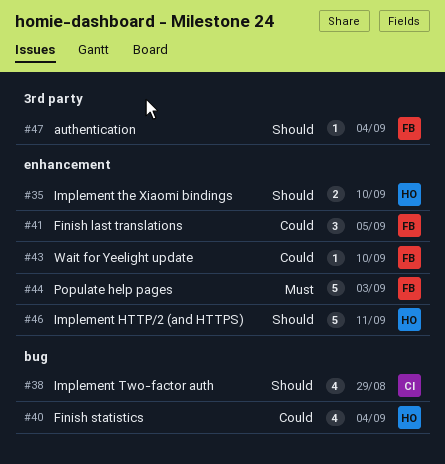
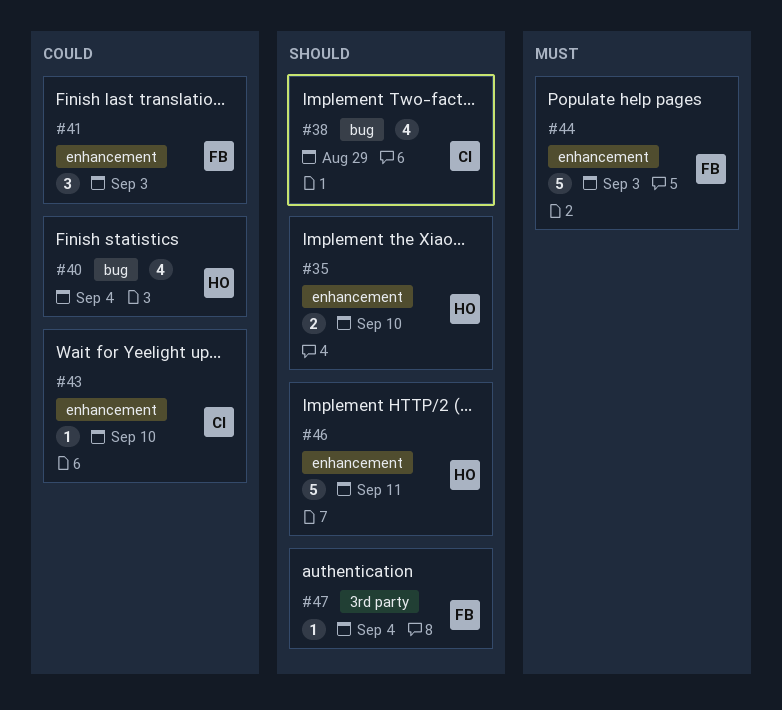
#41, due: Sep 5 -> Sep 3
#43, owner: FB -> CI

